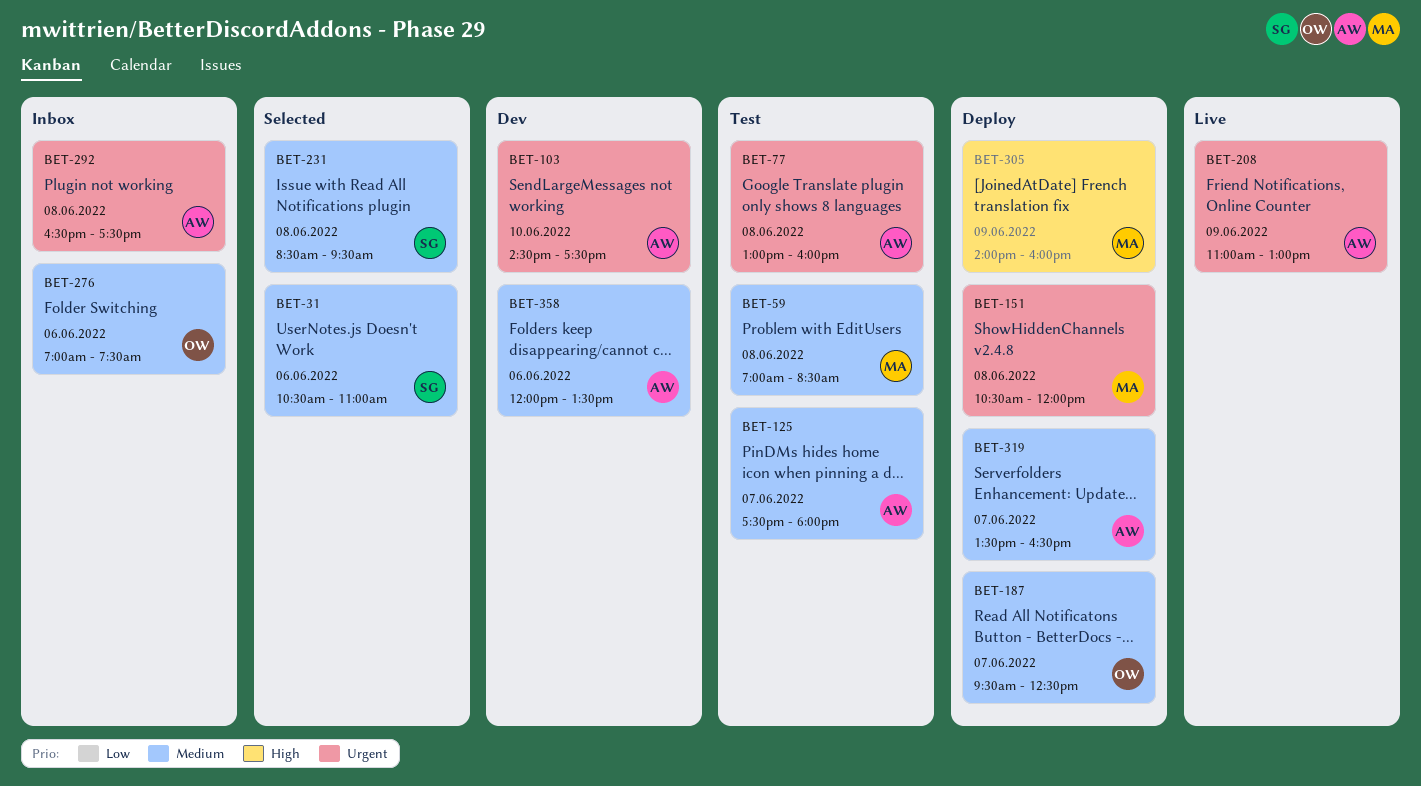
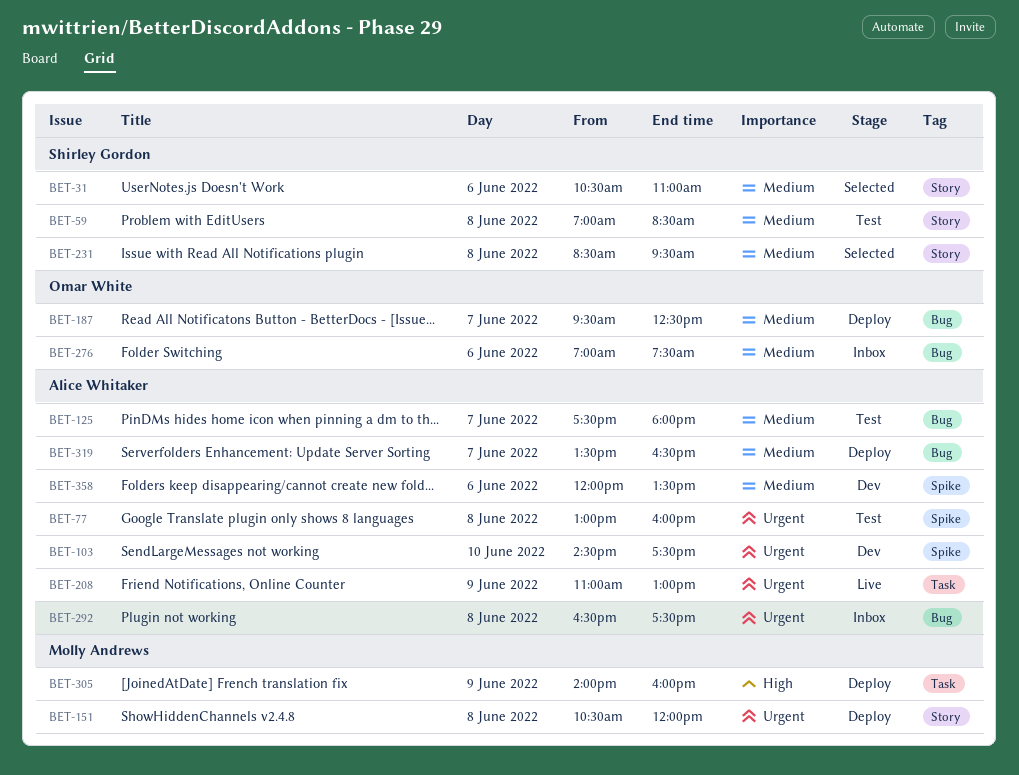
BET-59, owner: Molly Andrews -> Shirley Gordon

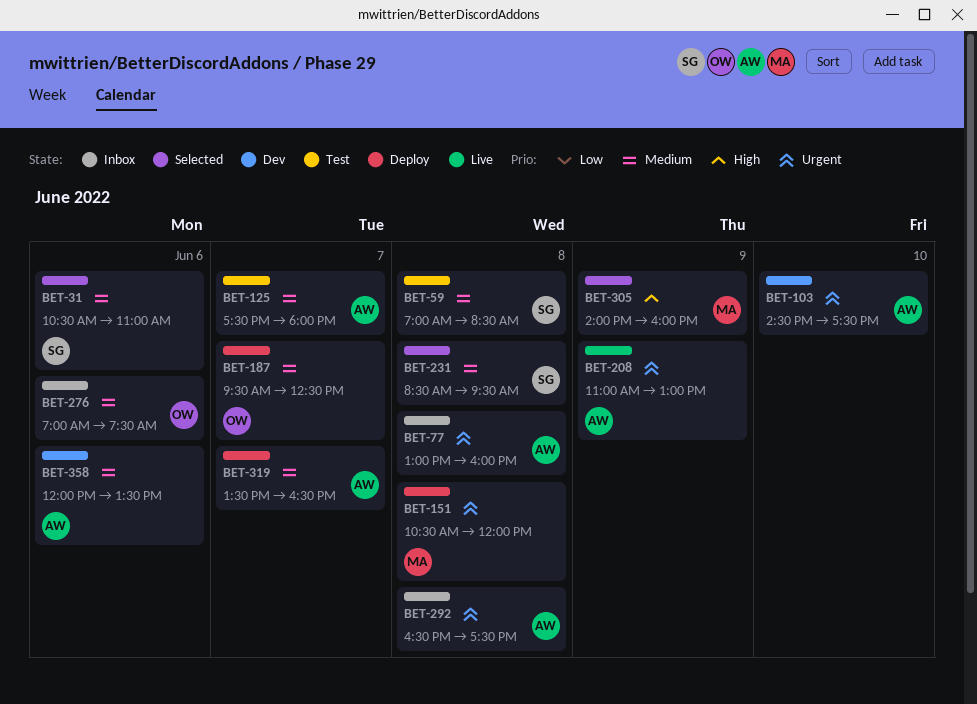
BET-77, status: Test -> Inbox
BET-305, status: Deploy -> Selected

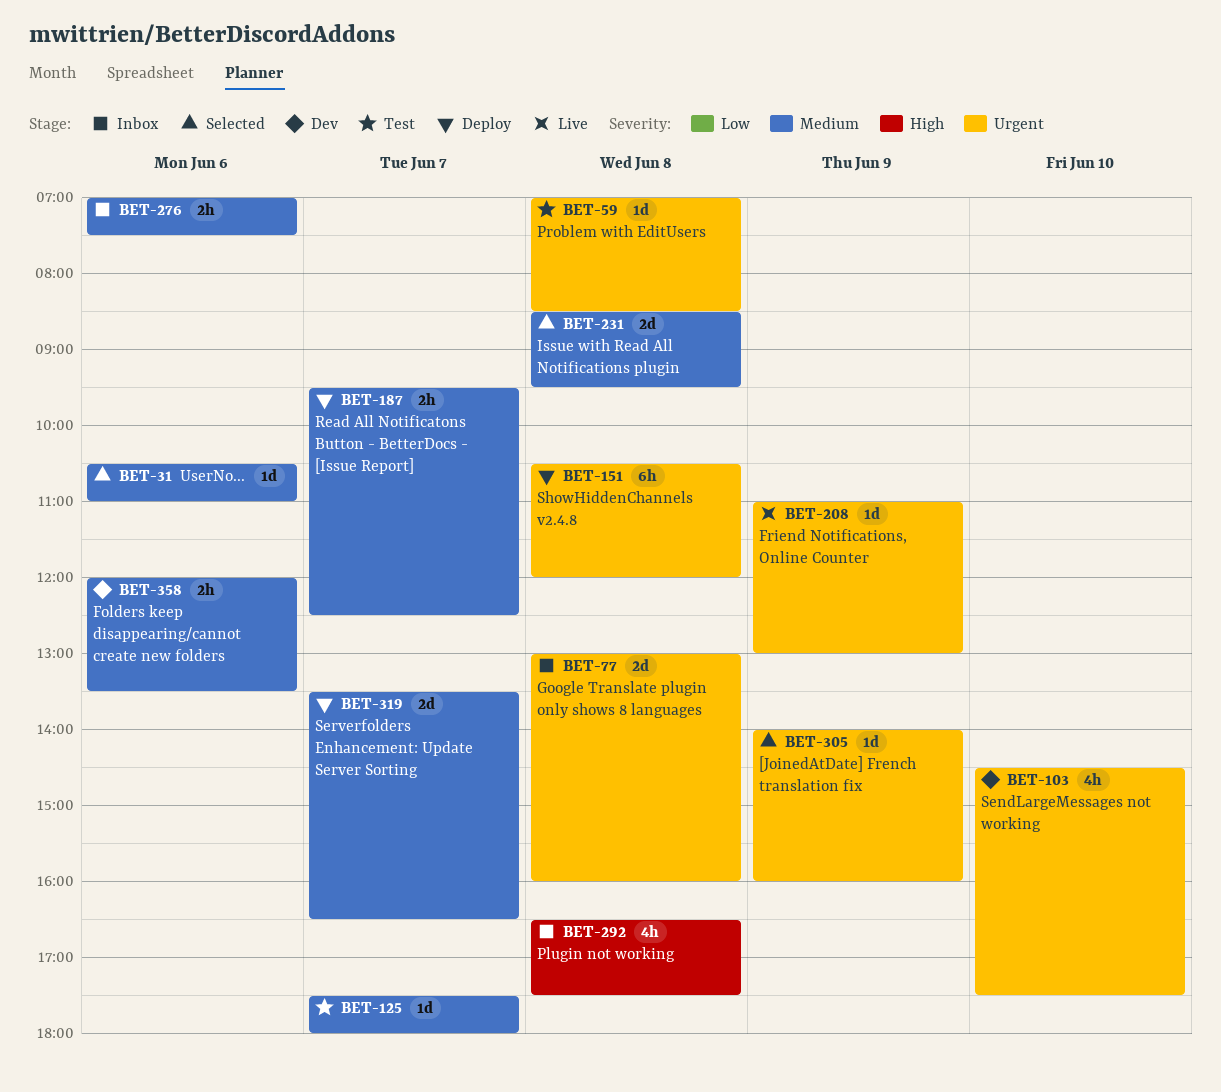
BET-59, priority: Medium -> Urgent
BET-292, priority: Urgent -> High
BET-305, priority: High -> Urgent

